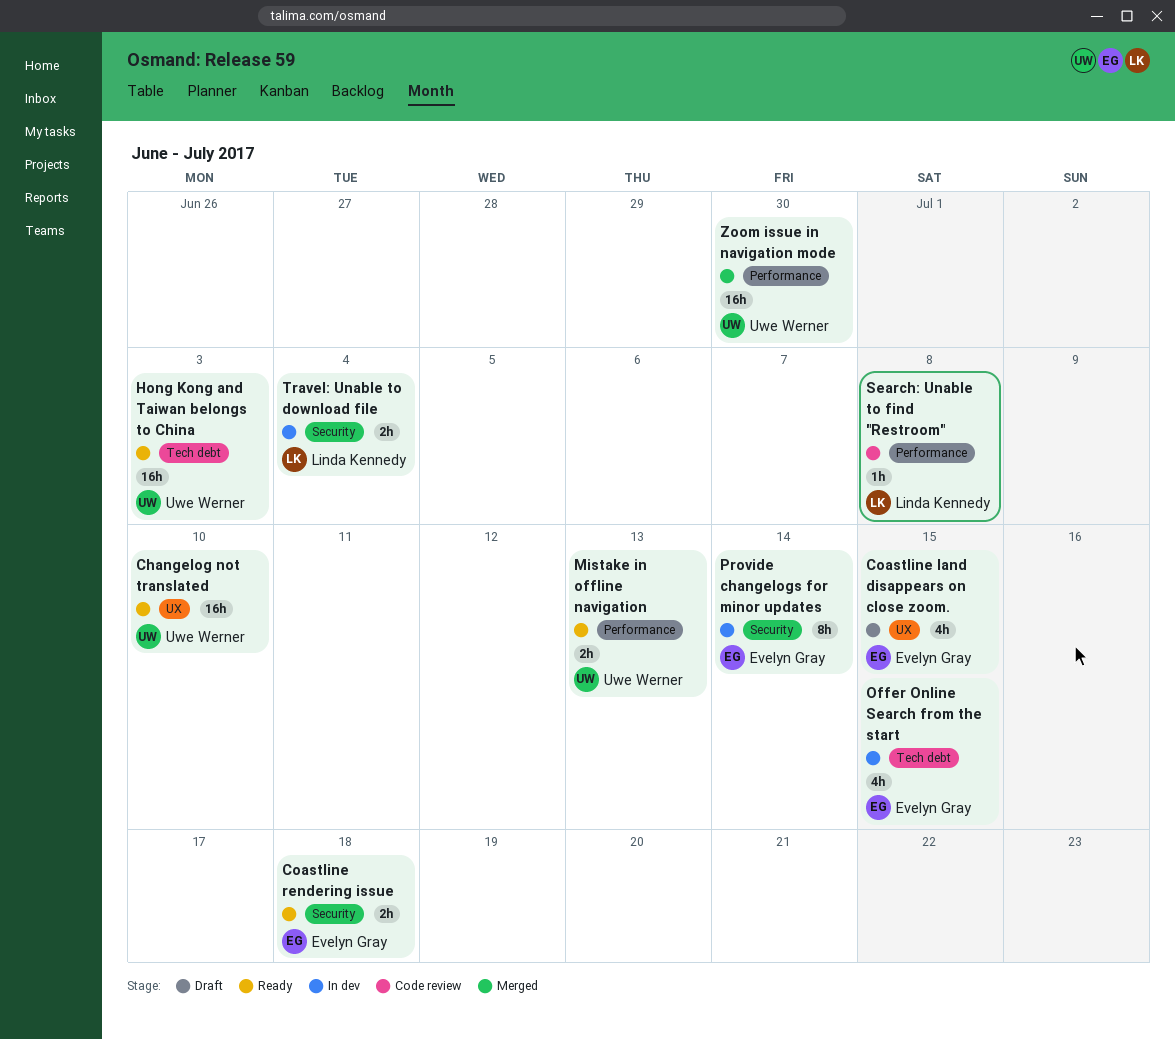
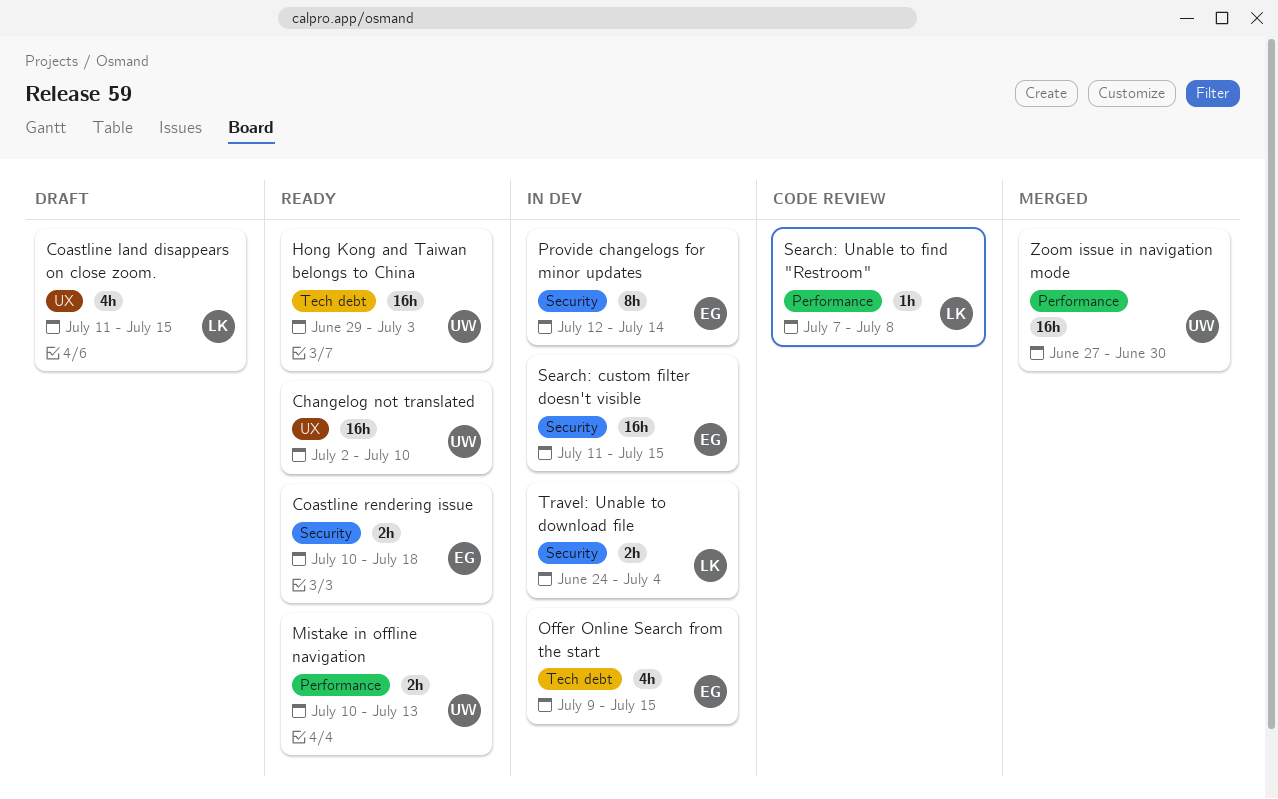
Coastline land disappears on close zoom., owner: Evelyn Gray -> Linda Kennedy
Search: custom filter doesn't visible: none -> present

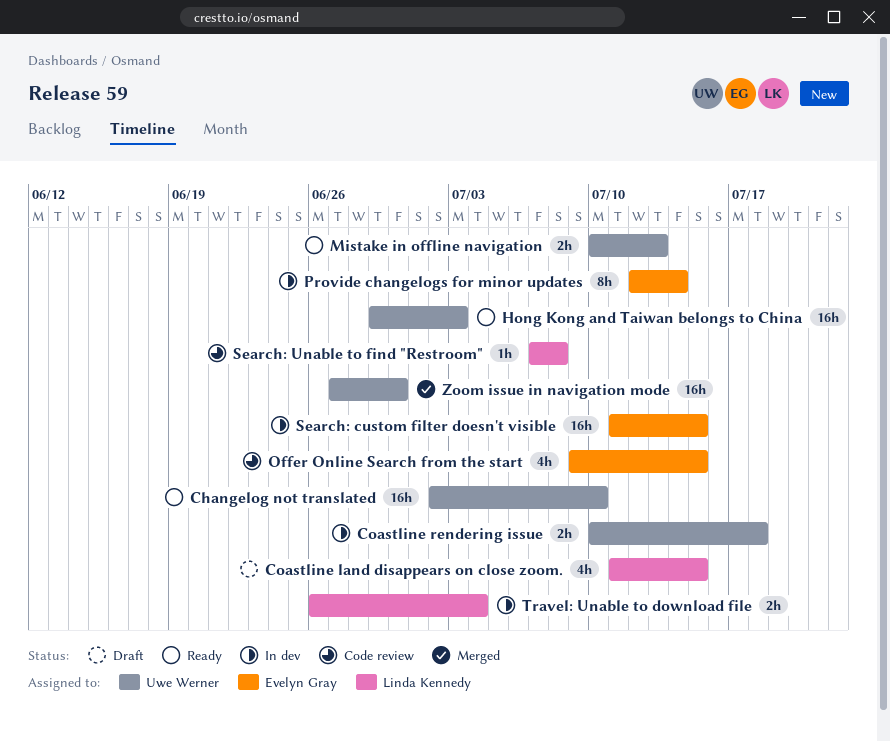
Coastline rendering issue, status: Ready -> In dev
Coastline rendering issue, owner: Evelyn Gray -> Uwe Werner
Offer Online Search from the start, status: In dev -> Code review
Travel: Unable to download file, start: Jun 24 -> Jun 26

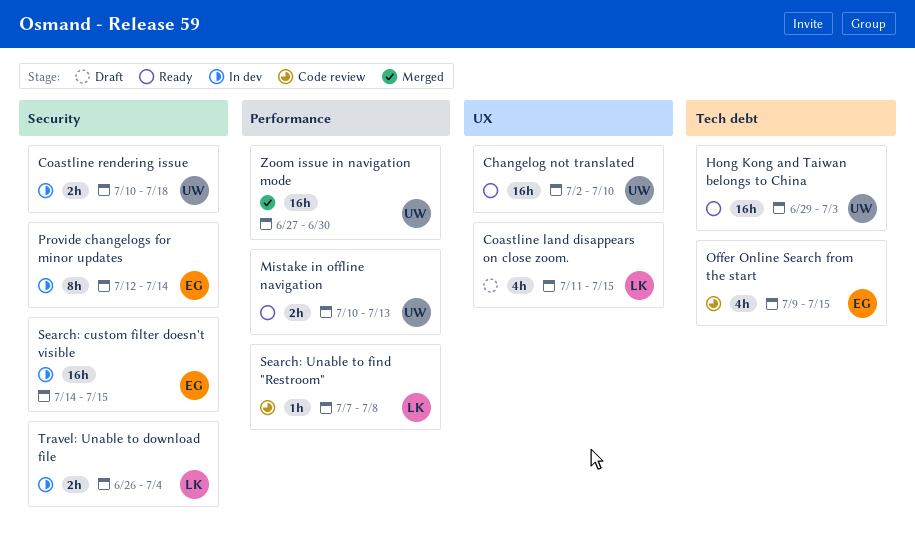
Search: custom filter doesn't visible, start: Jul 11 -> Jul 14

